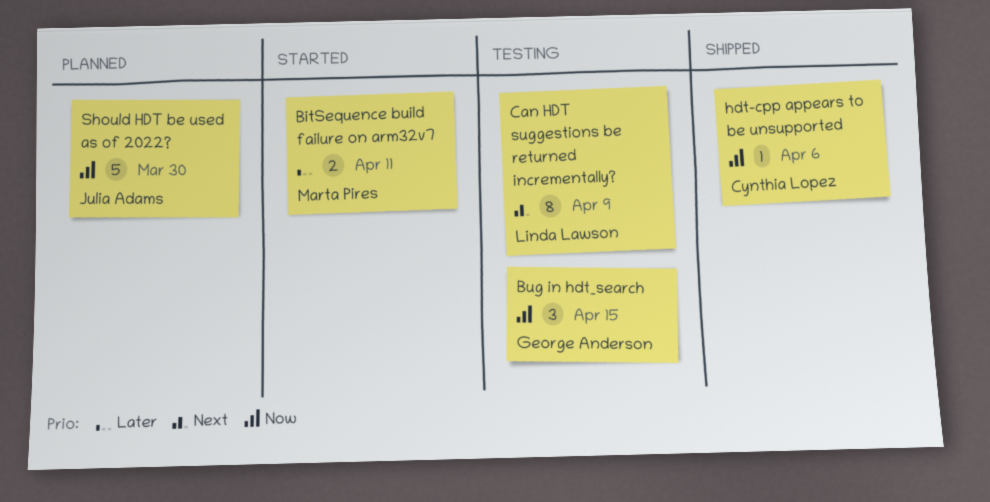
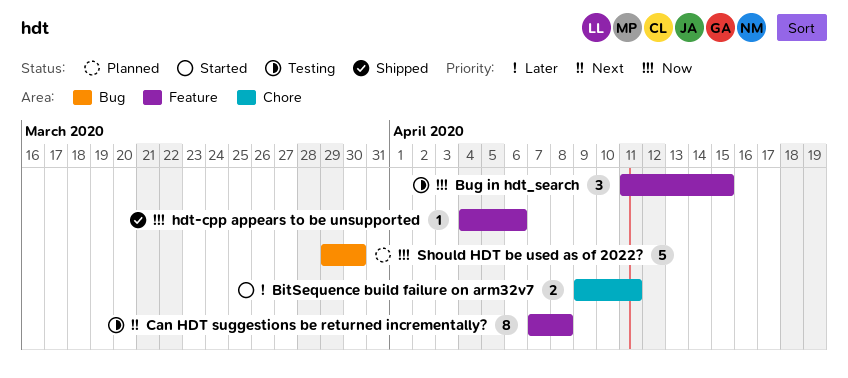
Can HDT suggestions be returned incrementally?, due: Apr 9 -> Apr 8

